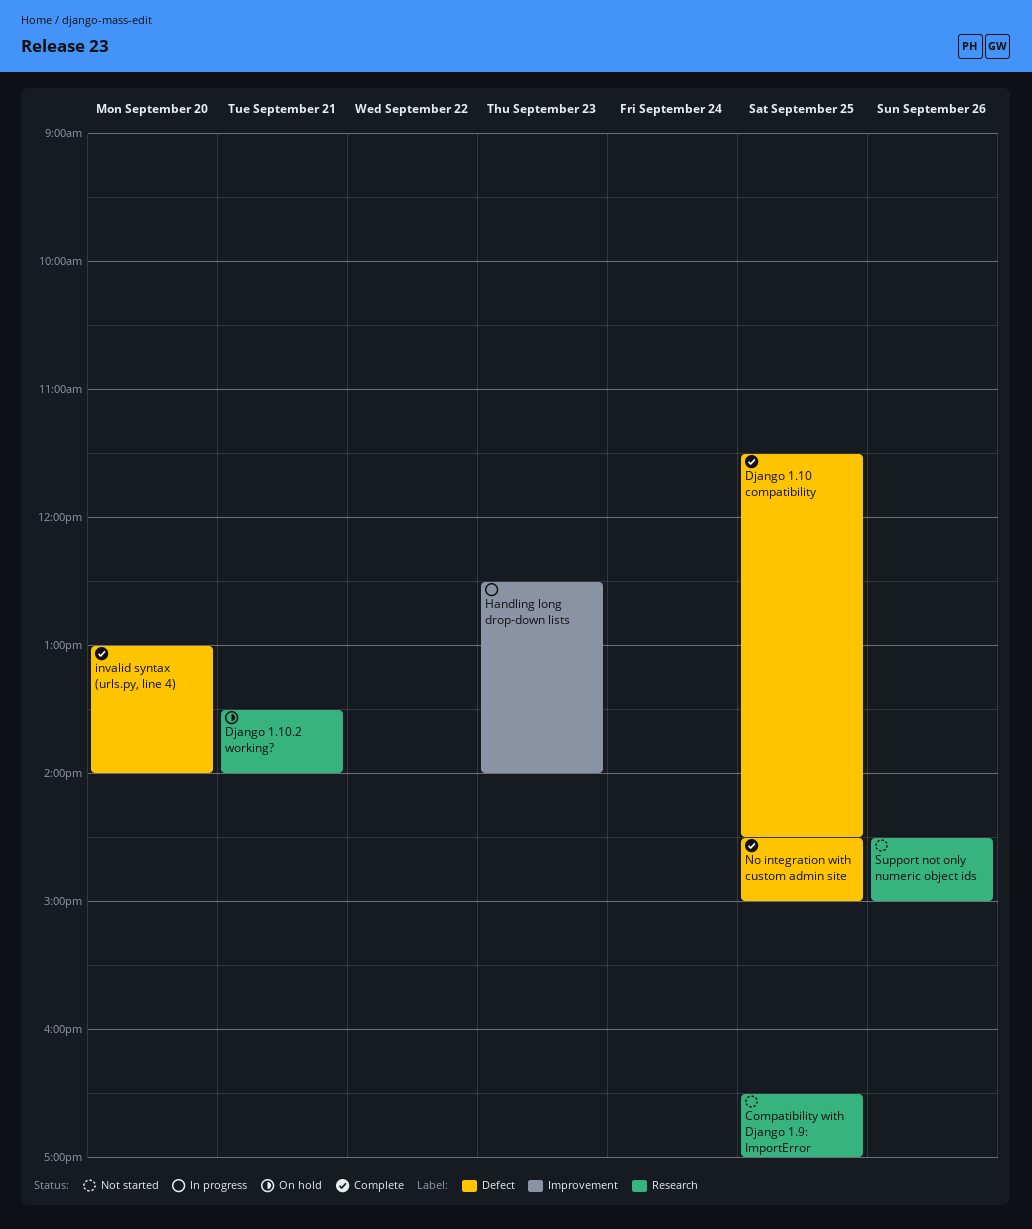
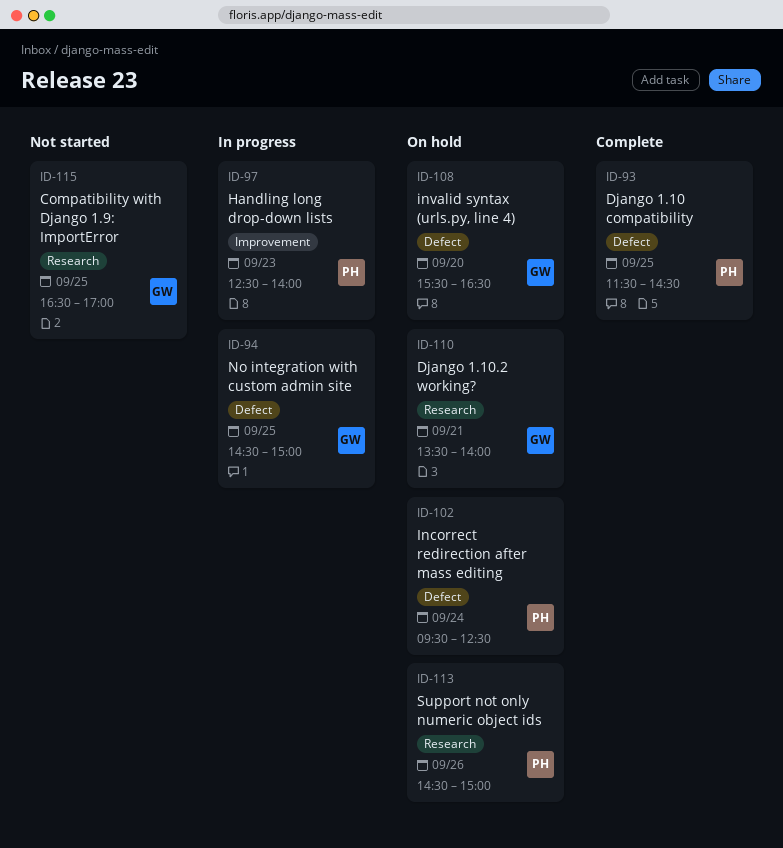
Incorrect redirection after mass editing: none -> present
invalid syntax (urls.py, line 4), status: Complete -> On hold
invalid syntax (urls.py, line 4), begins: 13:00 -> 15:30
invalid syntax (urls.py, line 4), ends: 14:00 -> 16:30
No integration with custom admin site, status: Complete -> In progress
Support not only numeric object ids, status: Not started -> On hold

